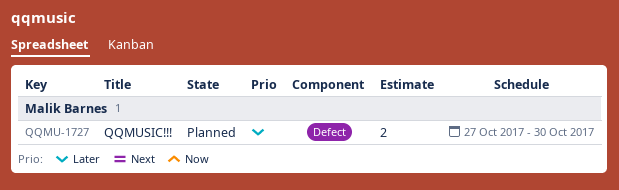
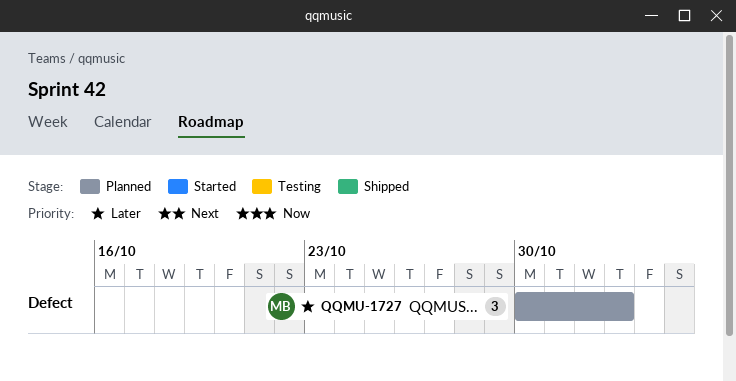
QQMU-1727, estimate: 2 -> 3
QQMU-1727, start: Oct 27 -> Oct 30
QQMU-1727, due: Oct 30 -> Nov 2

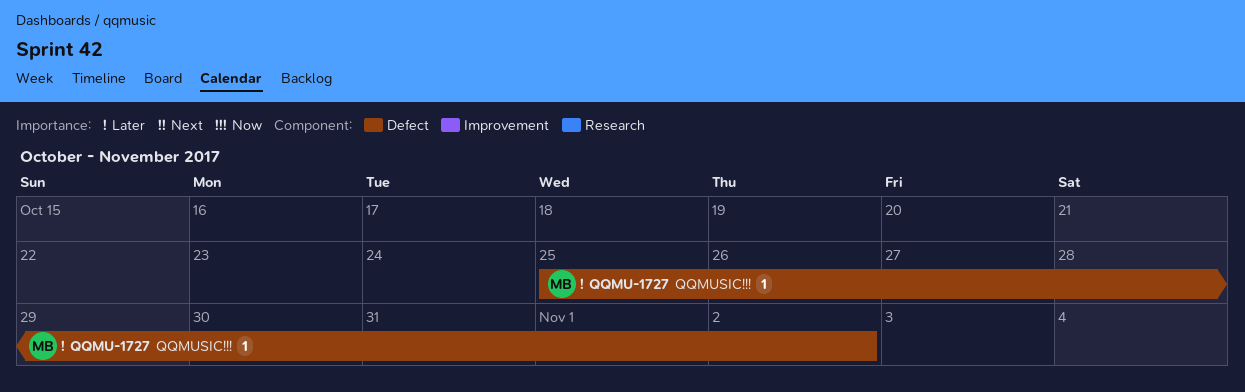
QQMU-1727, estimate: 3 -> 1
QQMU-1727, start: Oct 30 -> Oct 25

